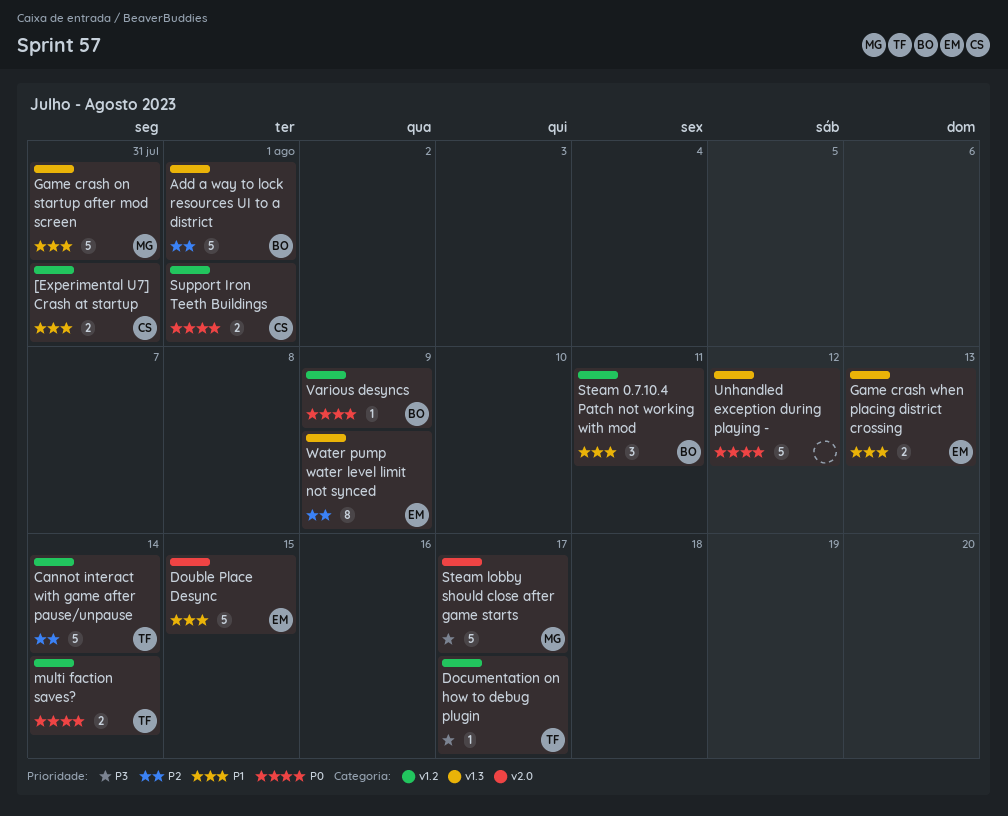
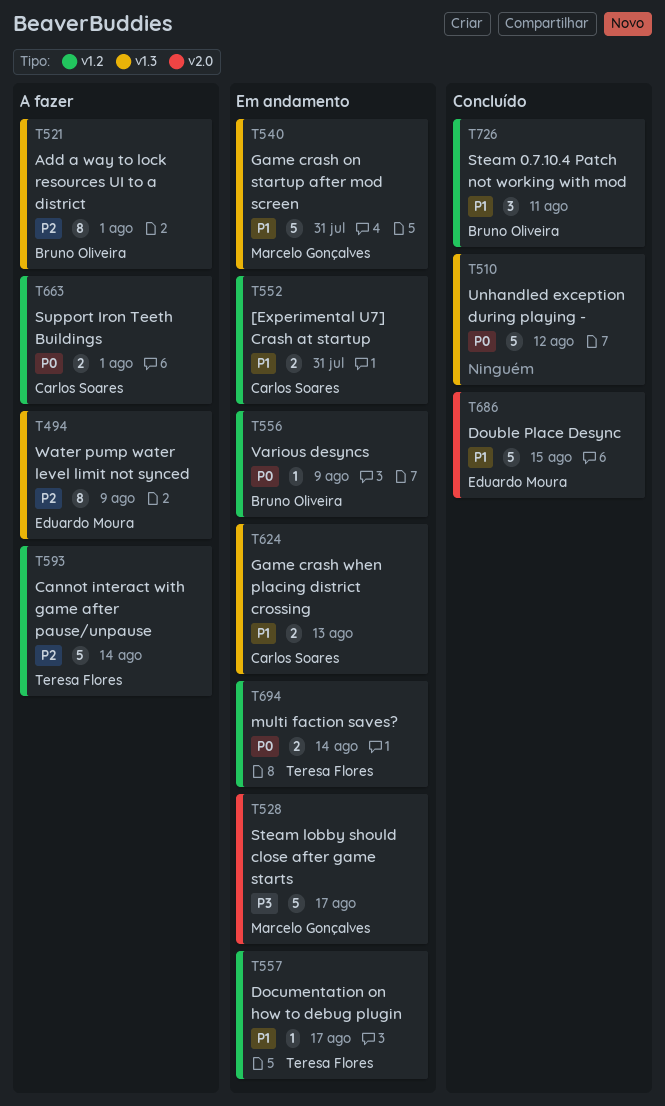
Add a way to lock resources UI to a district, estimate: 5 -> 8
Documentation on how to debug plugin, priority: P3 -> P1
Game crash when placing district crossing, owner: Eduardo Moura -> Carlos Soares

